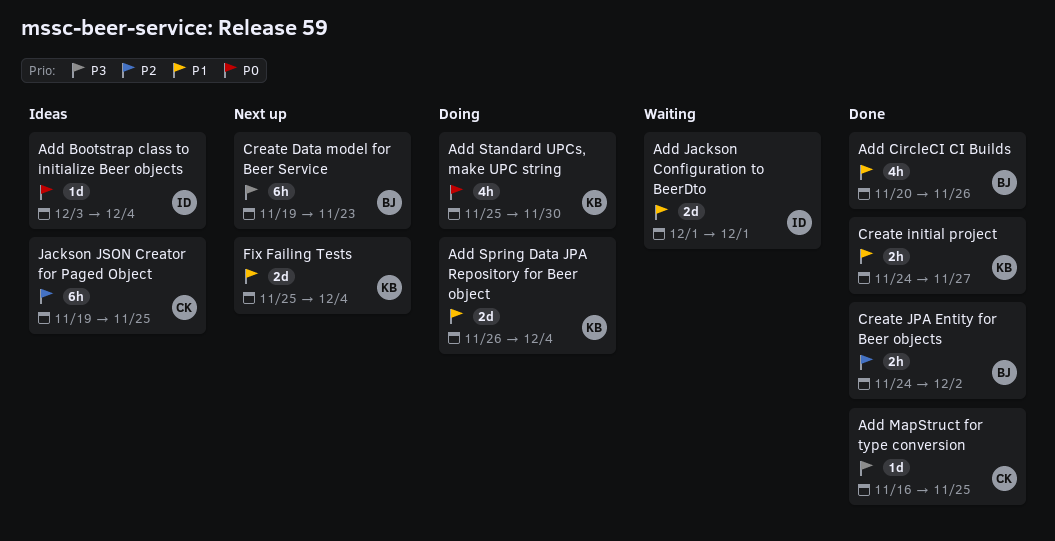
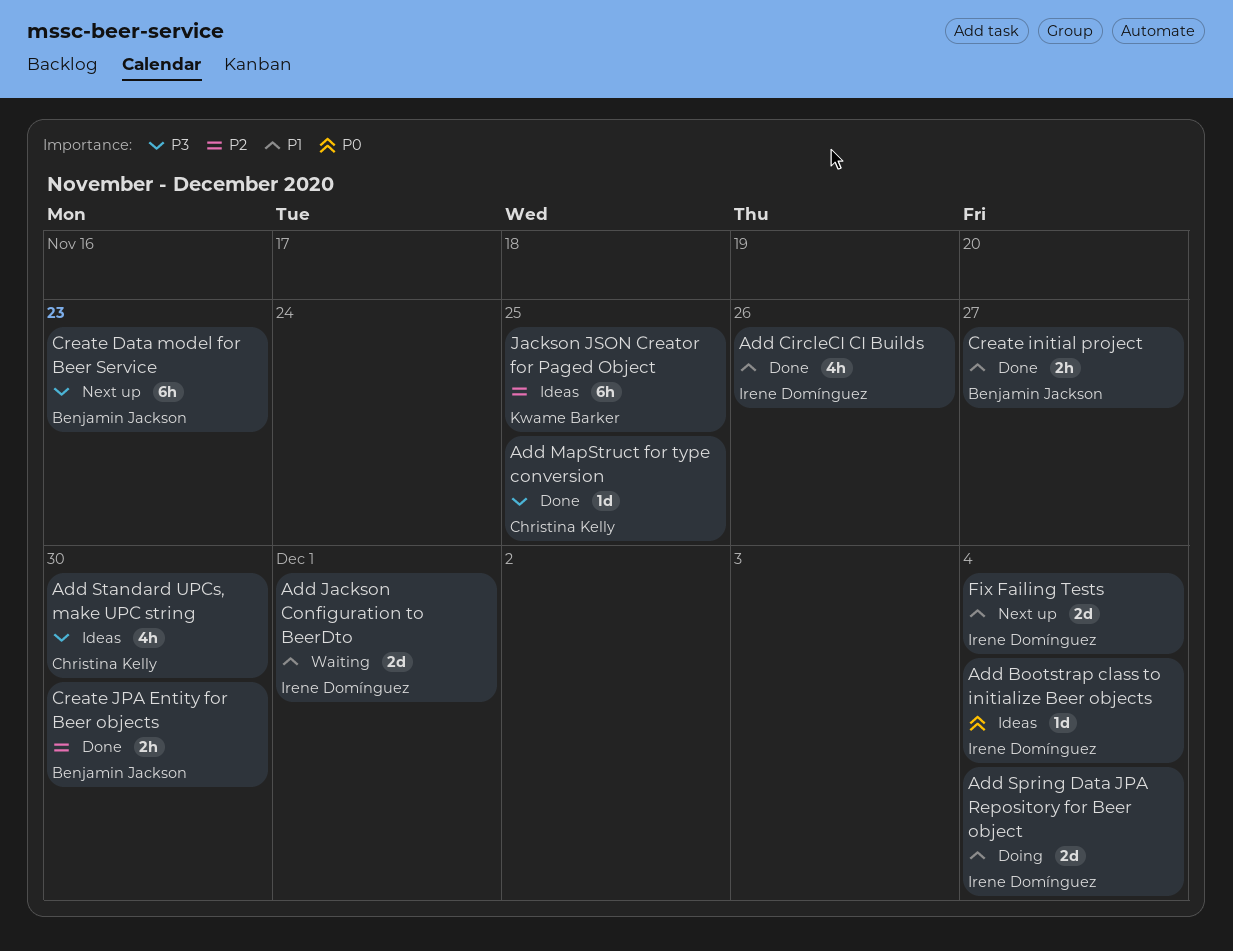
Add CircleCI CI Builds, owner: Benjamin Jackson -> Irene Domínguez
Add Spring Data JPA Repository for Beer object, owner: Kwame Barker -> Irene Domínguez
Add Standard UPCs, make UPC string, status: Doing -> Ideas
Add Standard UPCs, make UPC string, owner: Kwame Barker -> Christina Kelly
Add Standard UPCs, make UPC string, priority: P0 -> P3
Create initial project, owner: Kwame Barker -> Benjamin Jackson
Create JPA Entity for Beer objects, due: Dec 2 -> Nov 30
Fix Failing Tests, owner: Kwame Barker -> Irene Domínguez
Jackson JSON Creator for Paged Object, owner: Christina Kelly -> Kwame Barker

